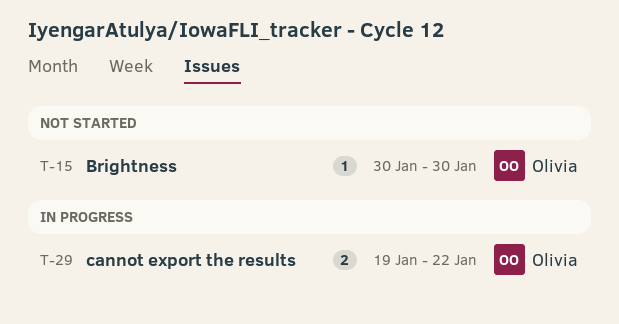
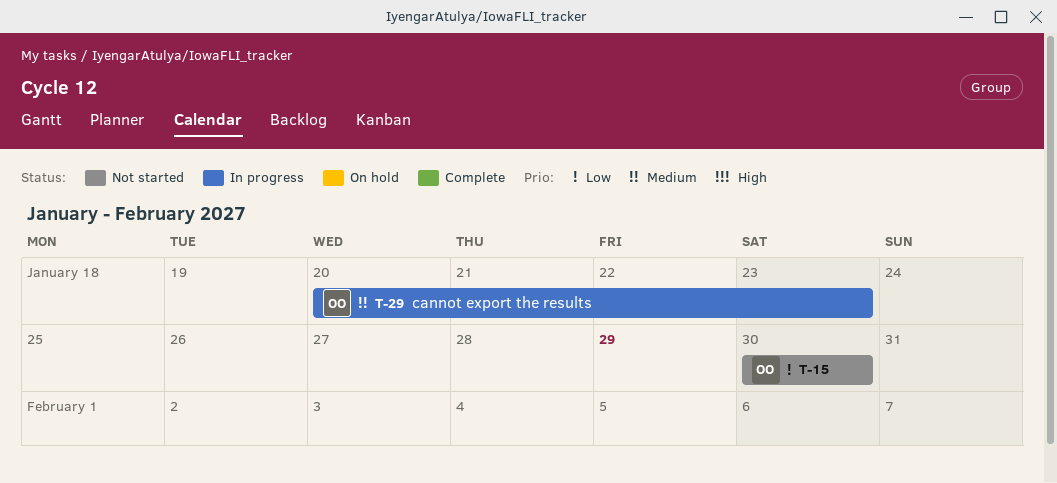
T-29, start: Jan 19 -> Jan 20
T-29, due: Jan 22 -> Jan 23

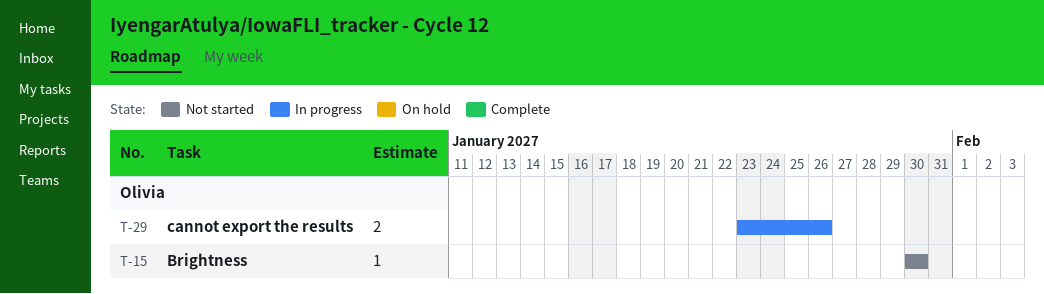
T-29, start: Jan 20 -> Jan 23
T-29, due: Jan 23 -> Jan 26

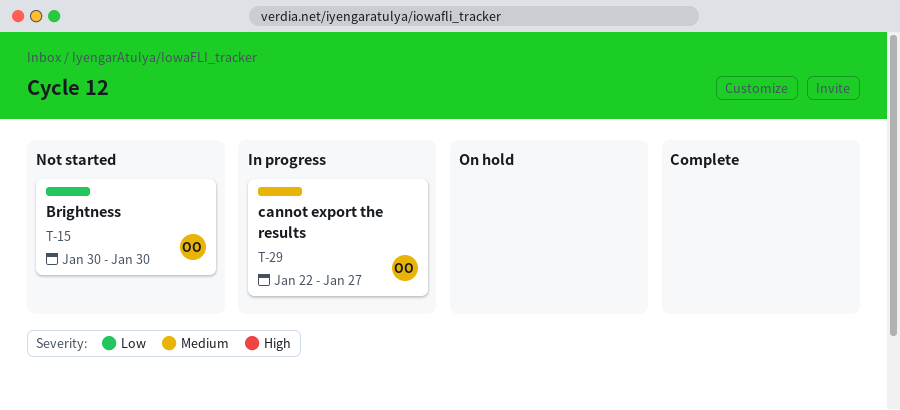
T-29, start: Jan 23 -> Jan 22
T-29, due: Jan 26 -> Jan 27

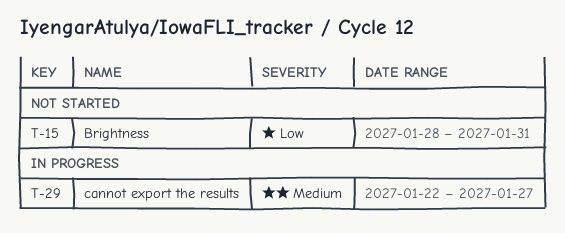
T-15, start: Jan 30 -> Jan 28
T-15, due: Jan 30 -> Jan 31

